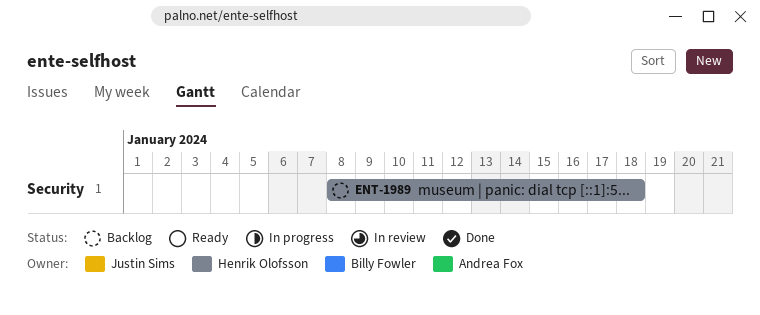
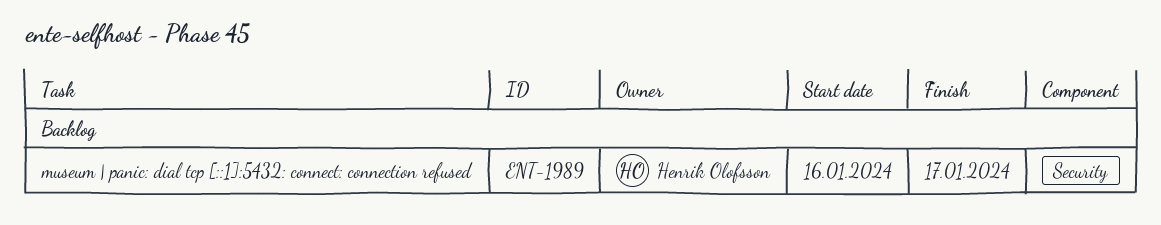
ENT-1989, start: Jan 8 -> Jan 16
ENT-1989, due: Jan 18 -> Jan 17

